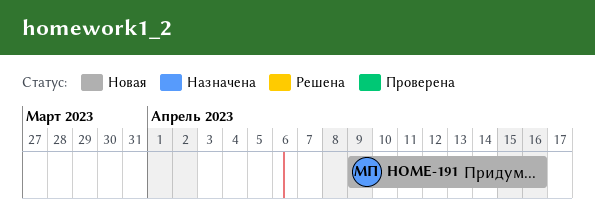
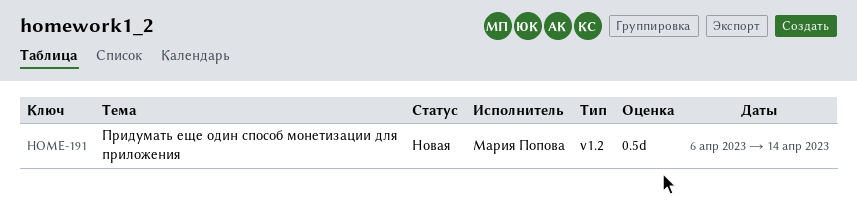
HOME-191, start: Apr 9 -> Apr 6
HOME-191, due: Apr 16 -> Apr 14

